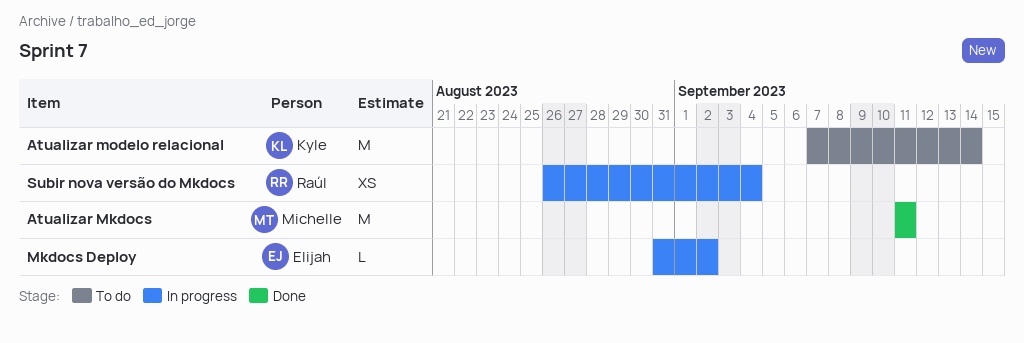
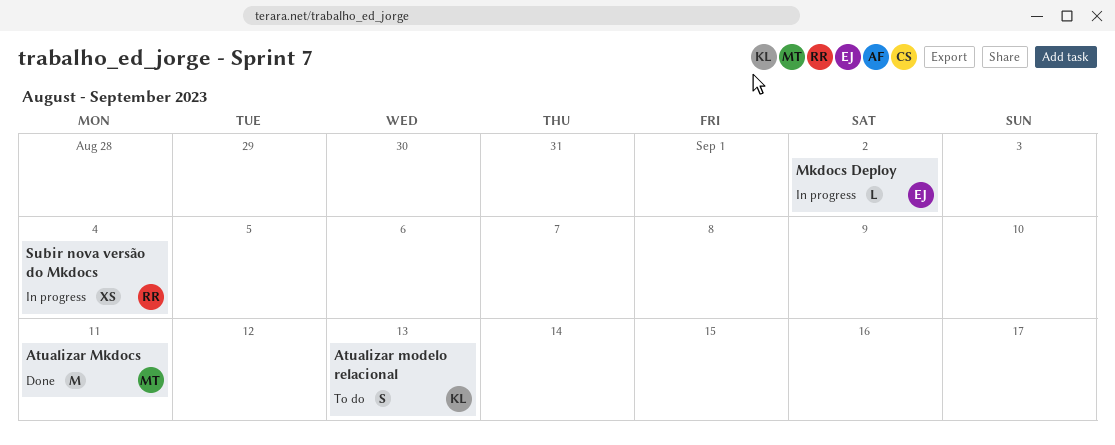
Atualizar modelo relacional, estimate: M -> S
Atualizar modelo relacional, due: Sep 14 -> Sep 13

